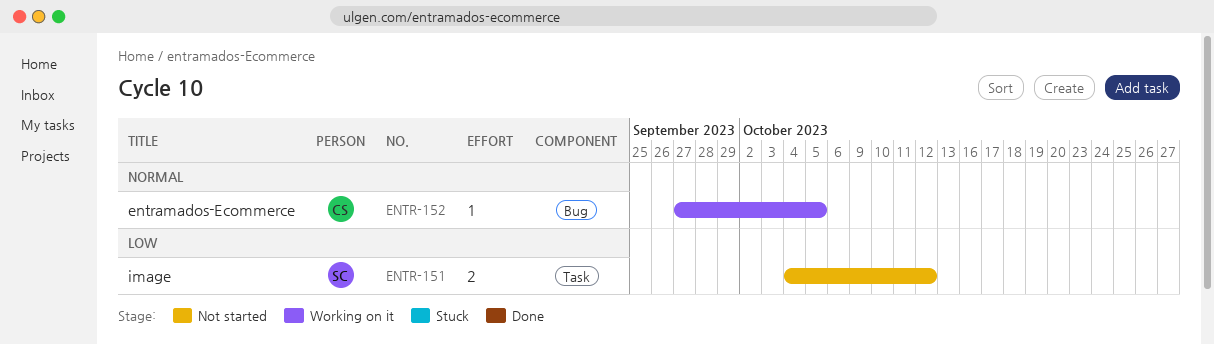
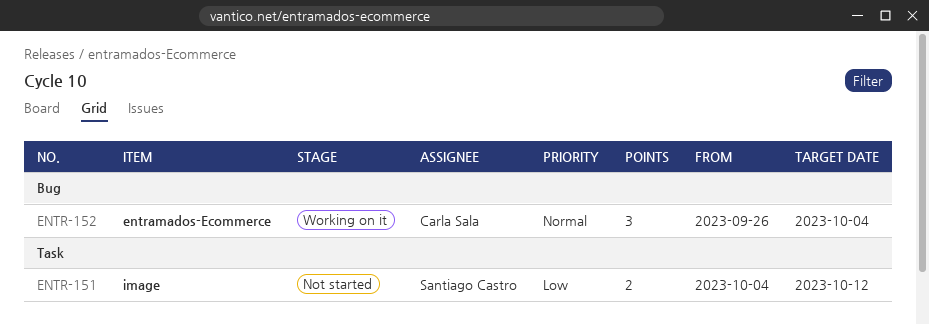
ENTR-152, estimate: 1 -> 3
ENTR-152, start: Sep 27 -> Sep 26
ENTR-152, due: Oct 5 -> Oct 4

